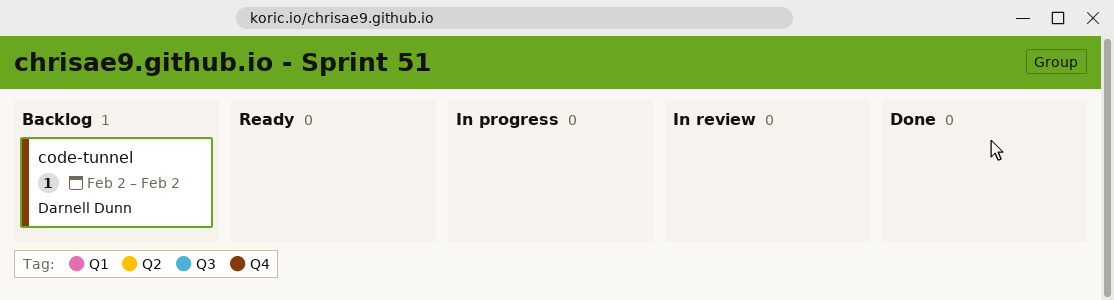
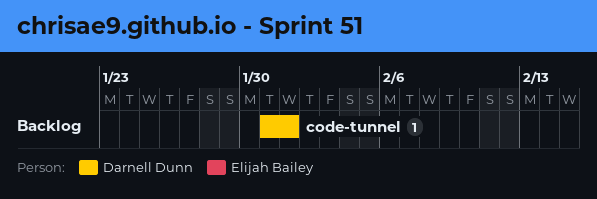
code-tunnel, start: Feb 2 -> Jan 31
code-tunnel, due: Feb 2 -> Feb 1

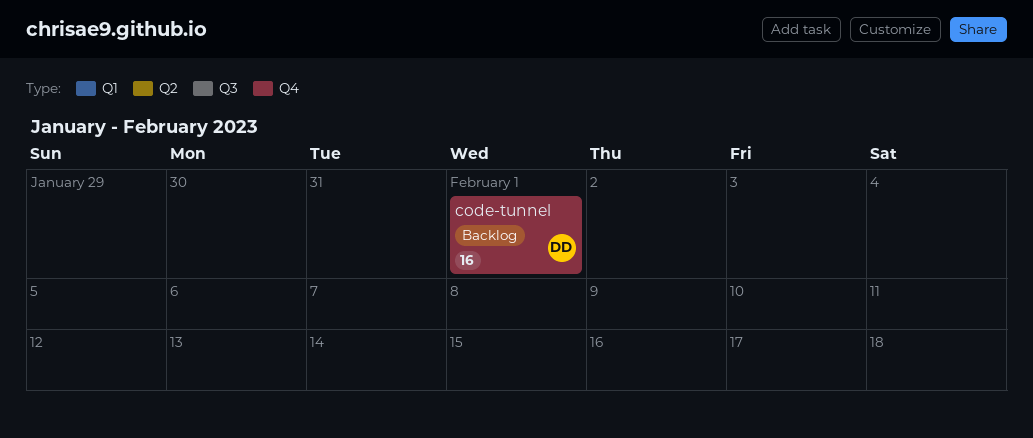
code-tunnel, estimate: 1 -> 16

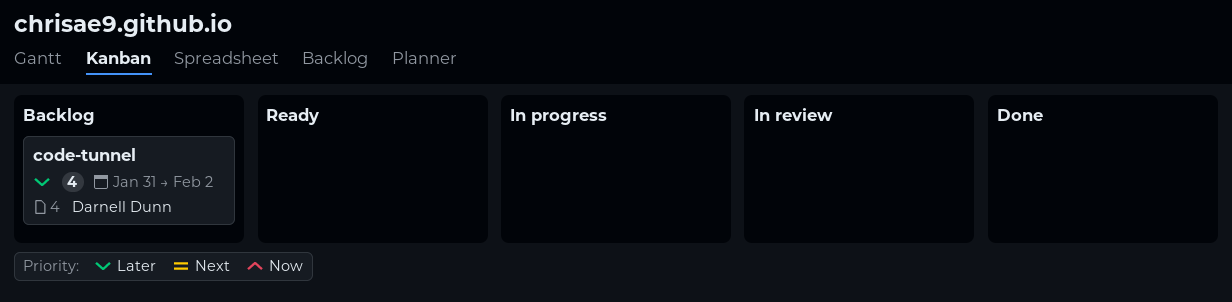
code-tunnel, estimate: 16 -> 4
code-tunnel, due: Feb 1 -> Feb 2

